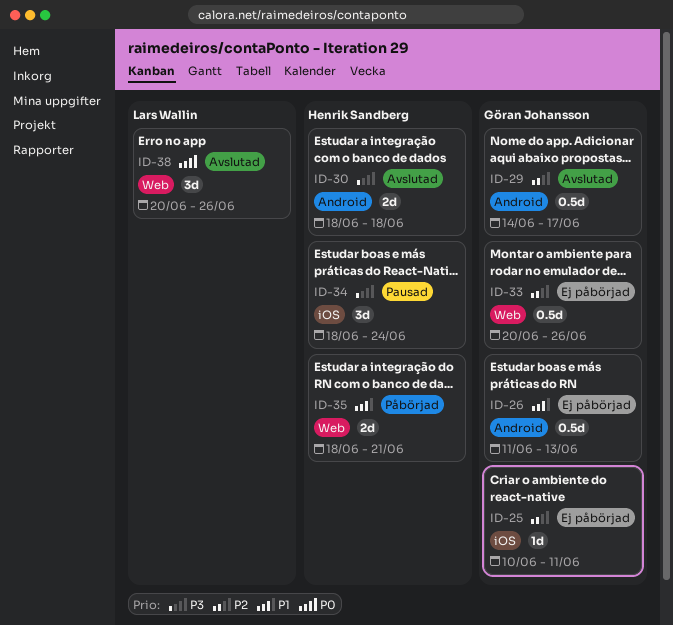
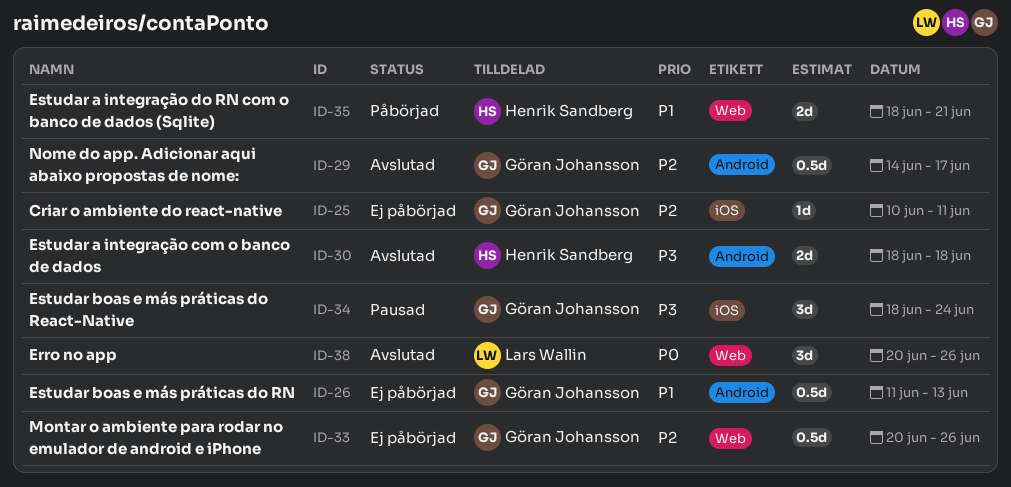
ID-34, owner: Henrik Sandberg -> Göran Johansson

